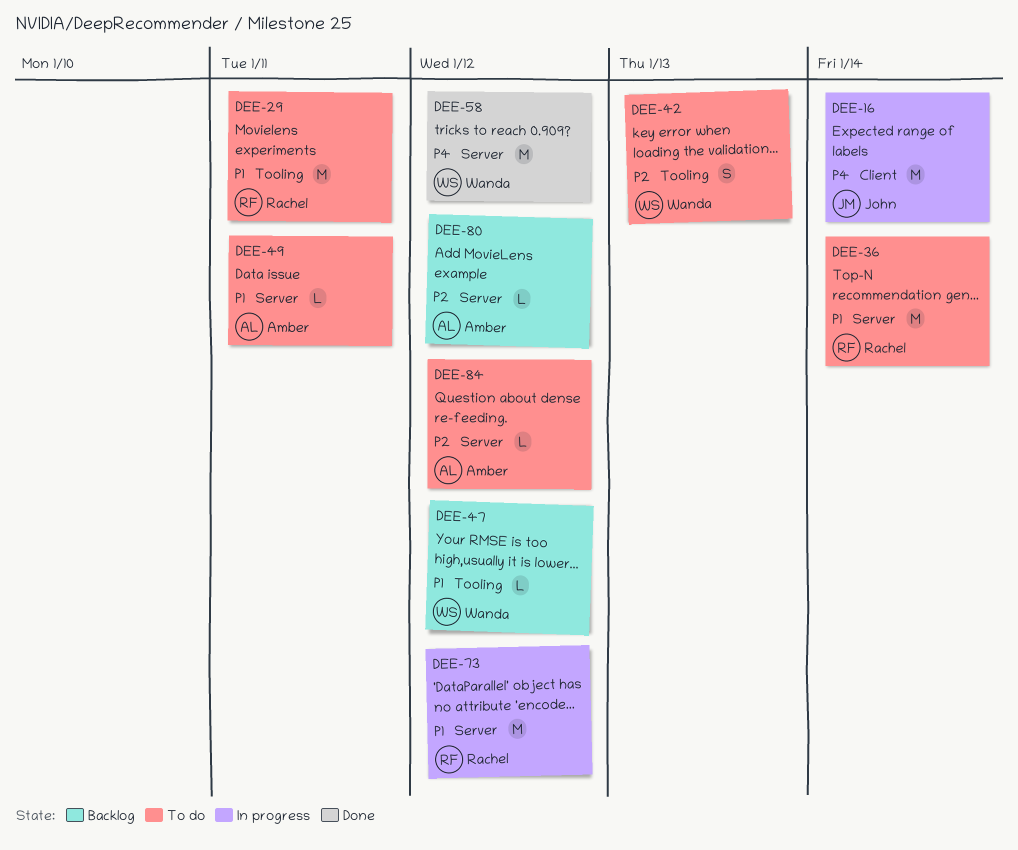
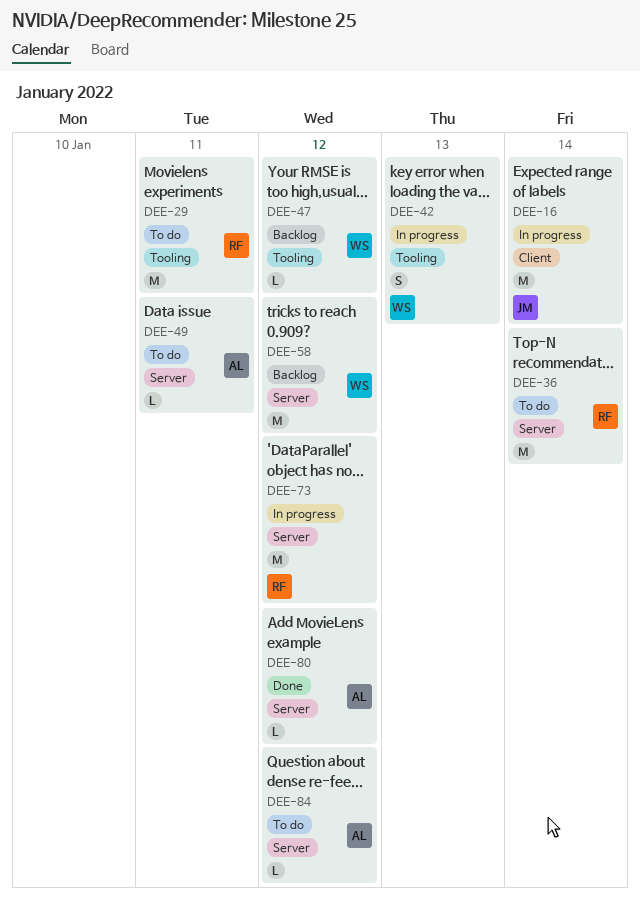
DEE-42, status: To do -> In progress
DEE-58, status: Done -> Backlog
DEE-80, status: Backlog -> Done

